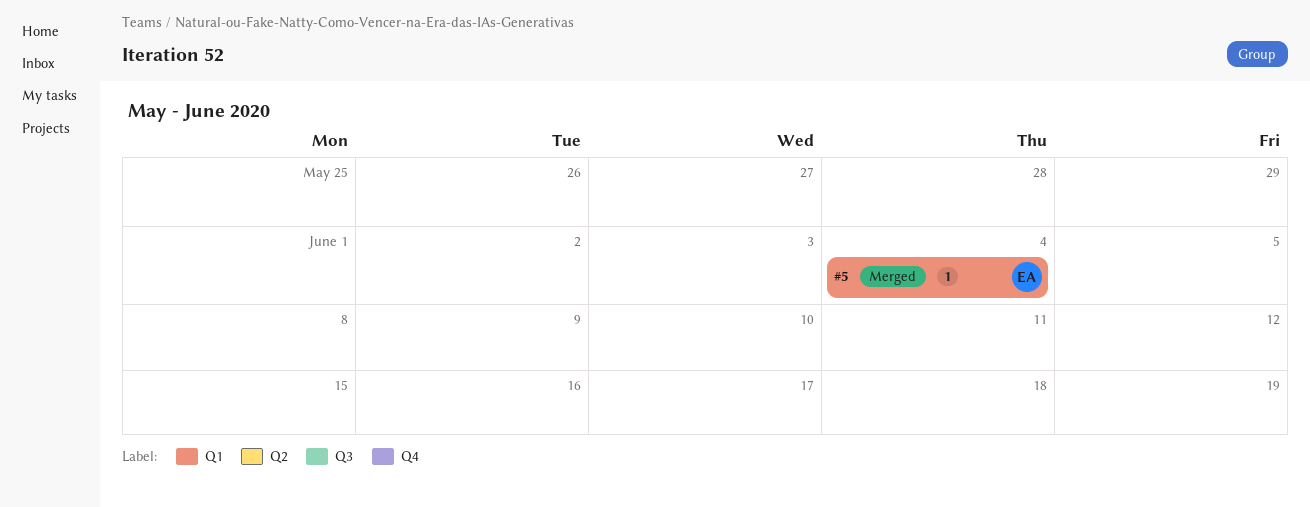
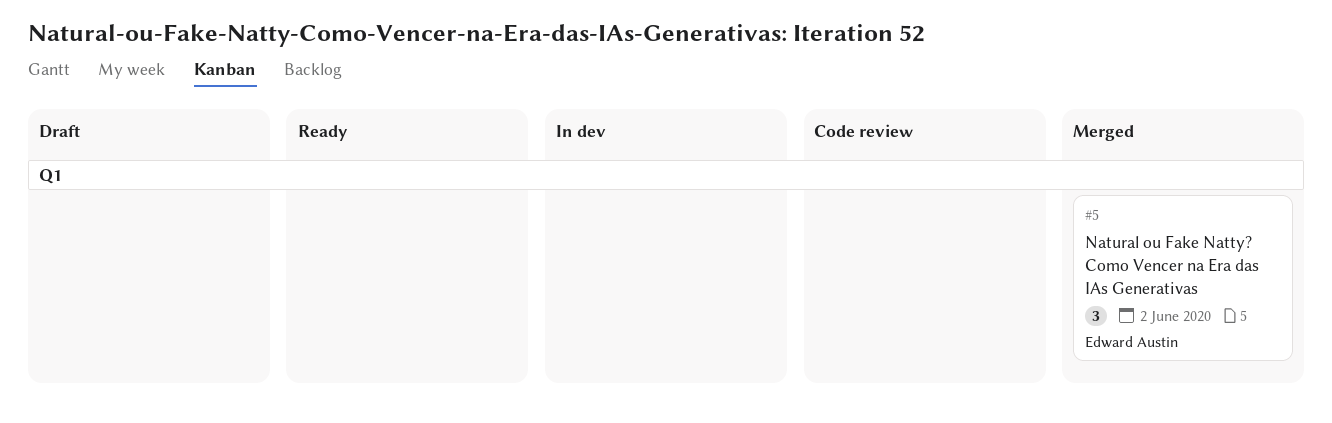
#5, estimate: 1 -> 3
#5, due: Jun 4 -> Jun 2

